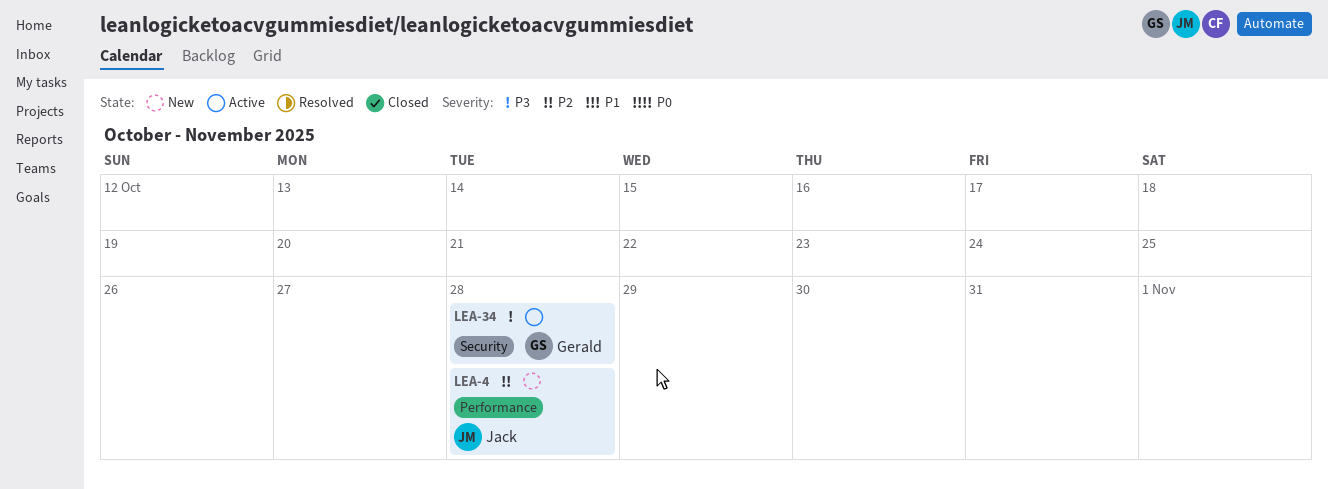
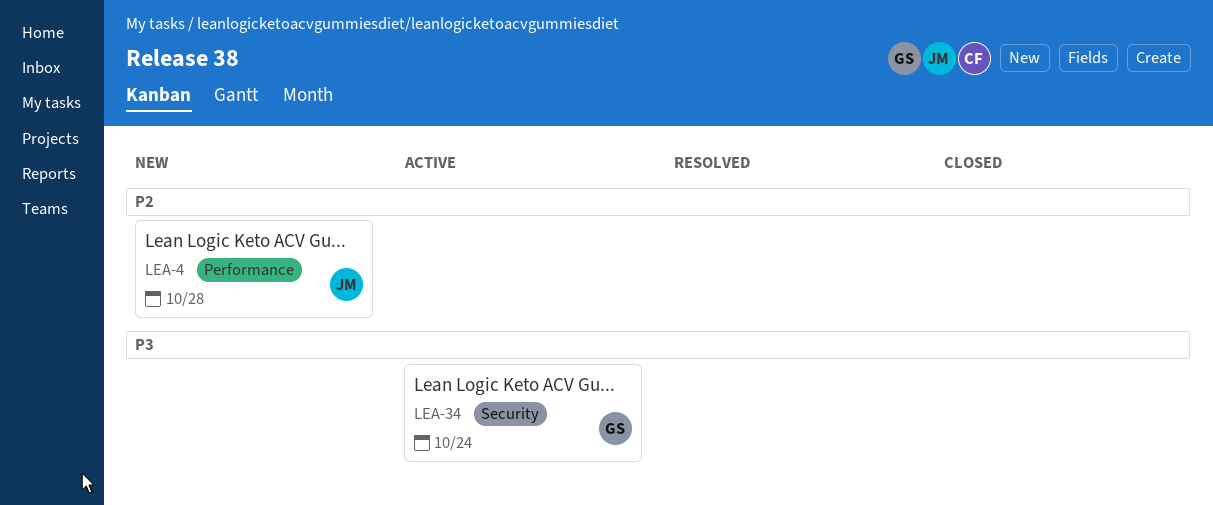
LEA-34, due: Oct 28 -> Oct 24

